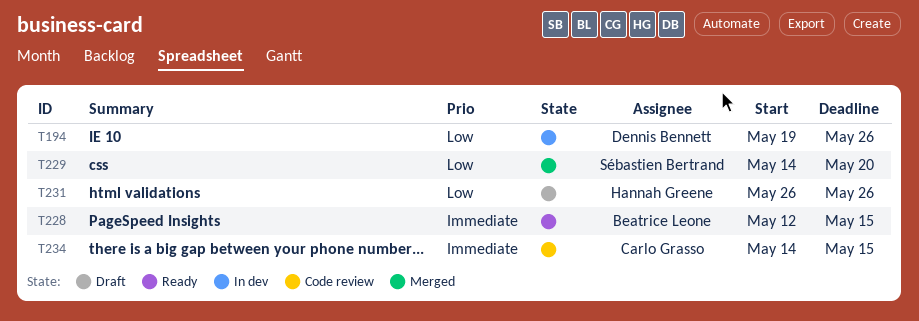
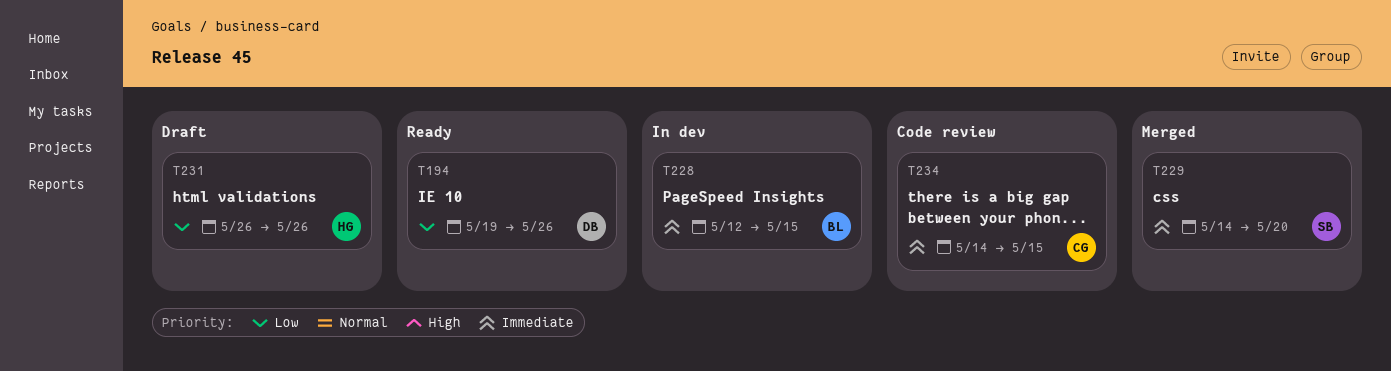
T194, status: In dev -> Ready
T228, status: Ready -> In dev
T229, priority: Low -> Immediate

